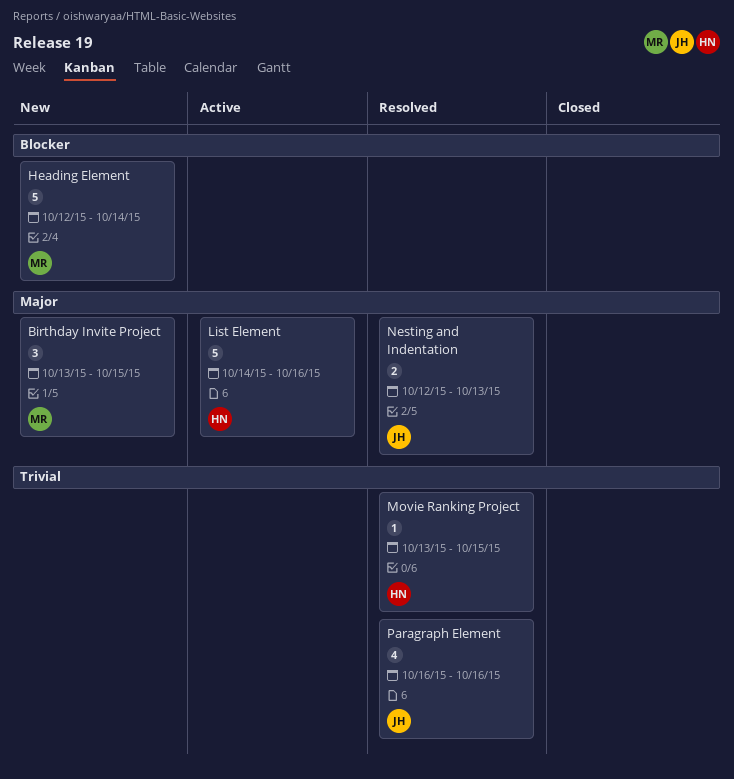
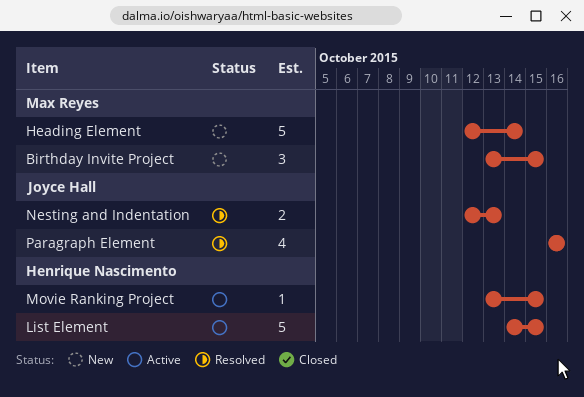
List Element, due: Oct 16 -> Oct 15
Movie Ranking Project, status: Resolved -> Active

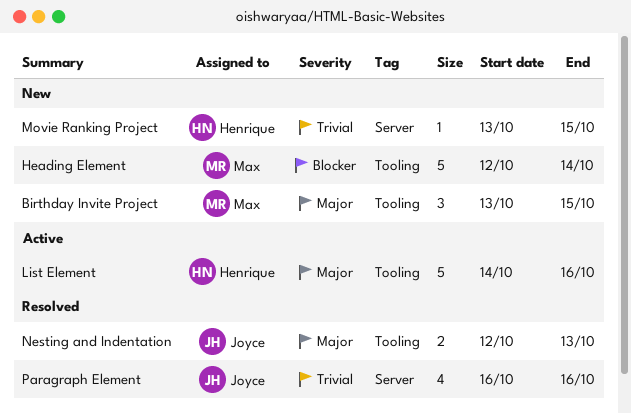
List Element, due: Oct 15 -> Oct 16
Movie Ranking Project, status: Active -> New

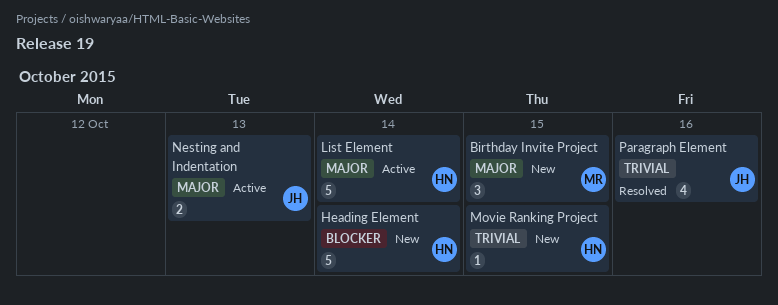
Heading Element, owner: Max -> Henrique
List Element, due: Oct 16 -> Oct 14
Nesting and Indentation, status: Resolved -> Active

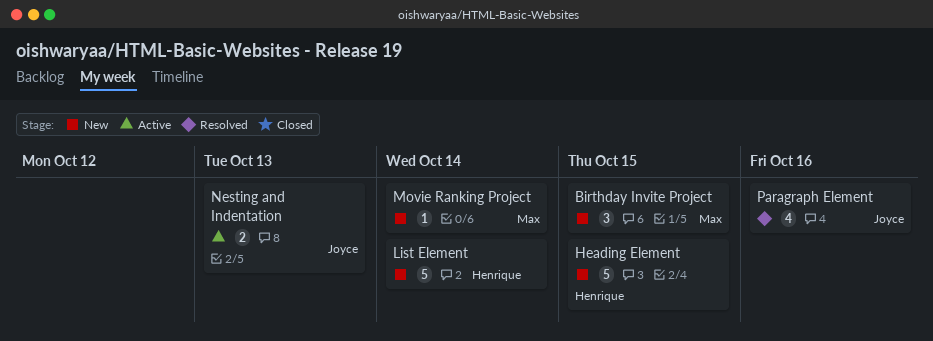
Heading Element, due: Oct 14 -> Oct 15
List Element, status: Active -> New
Movie Ranking Project, owner: Henrique -> Max
Movie Ranking Project, due: Oct 15 -> Oct 14

